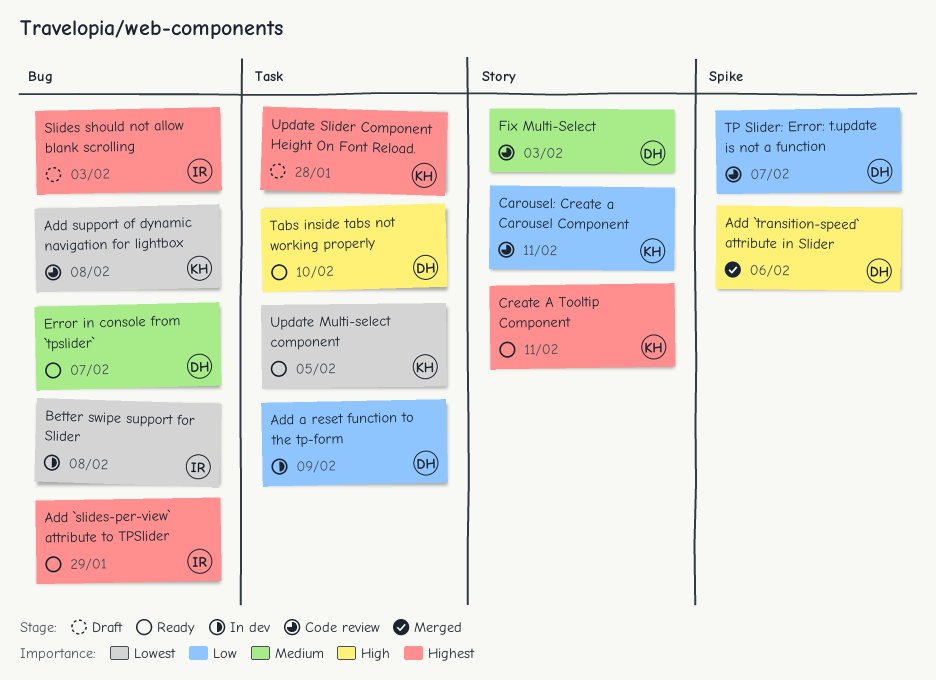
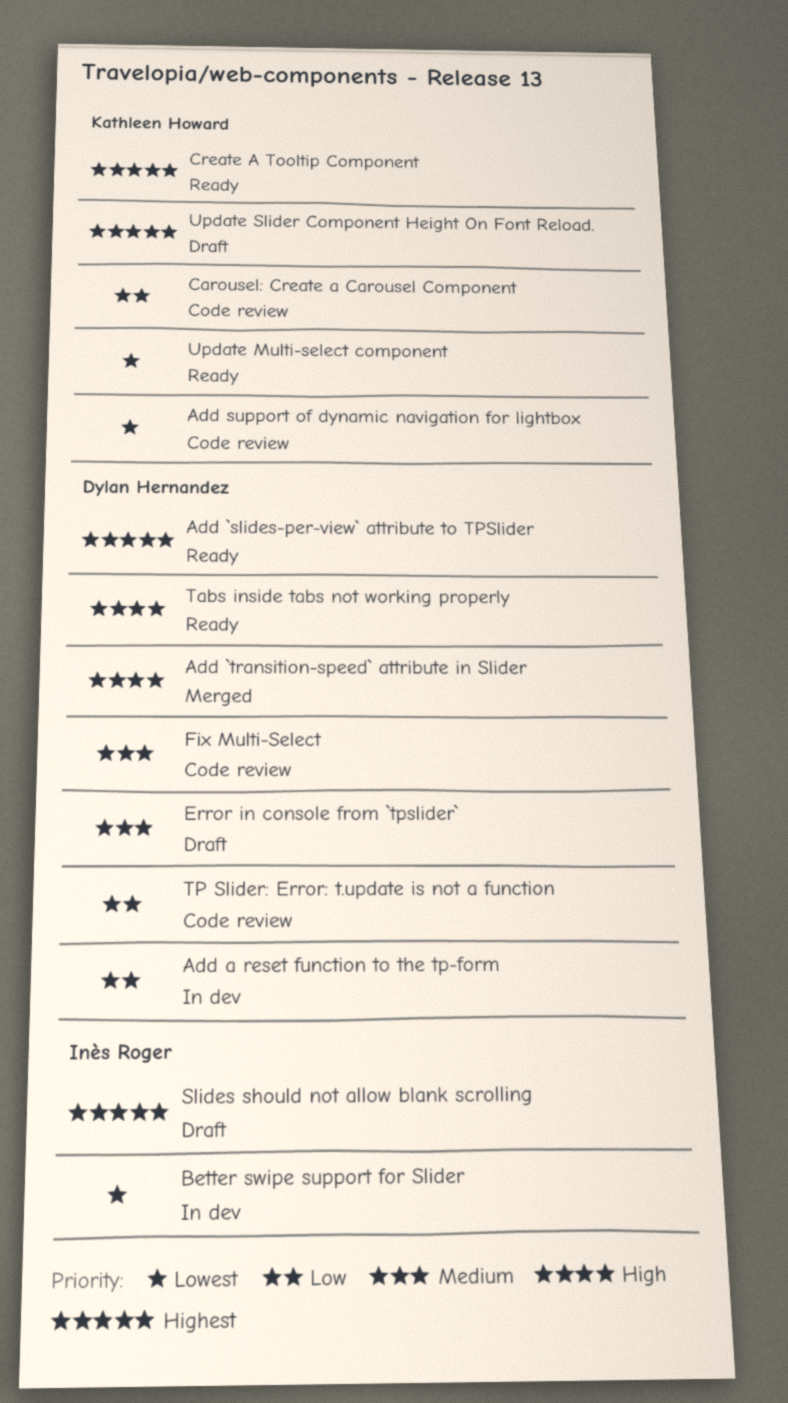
Add `slides-per-view` attribute to TPSlider, owner: Inès Roger -> Dylan Hernandez
Error in console from `tpslider`, status: Ready -> Draft

